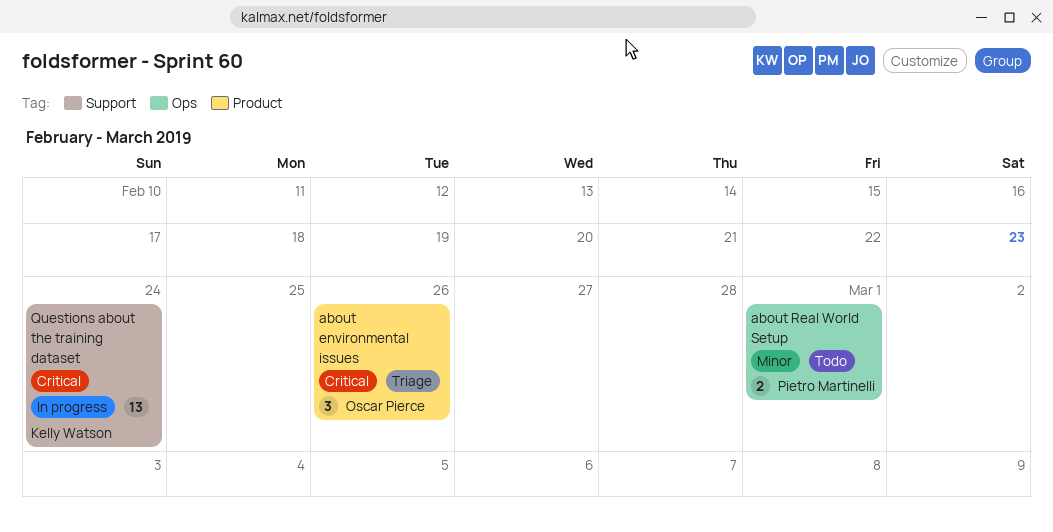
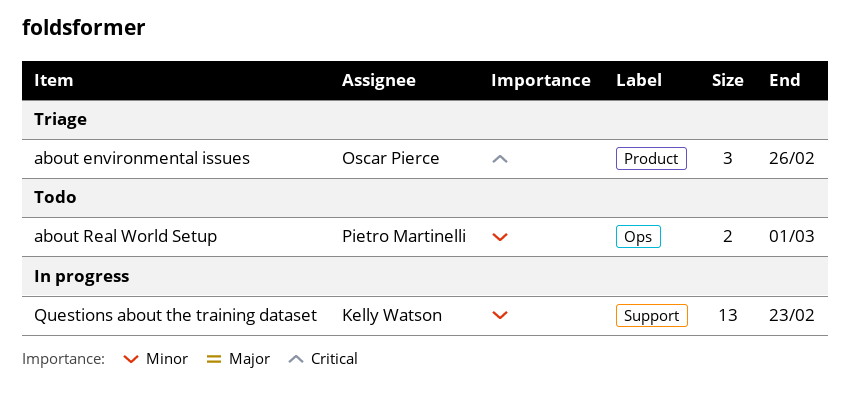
Questions about the training dataset, priority: Critical -> Minor
Questions about the training dataset, due: Feb 24 -> Feb 23

